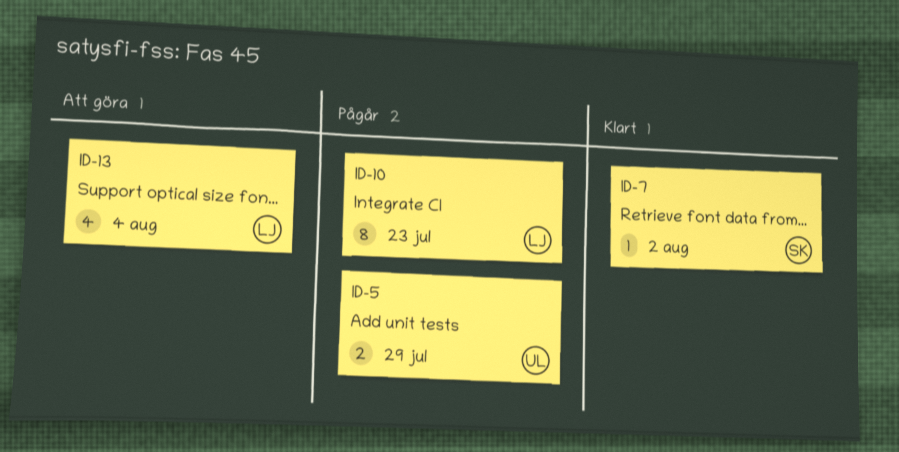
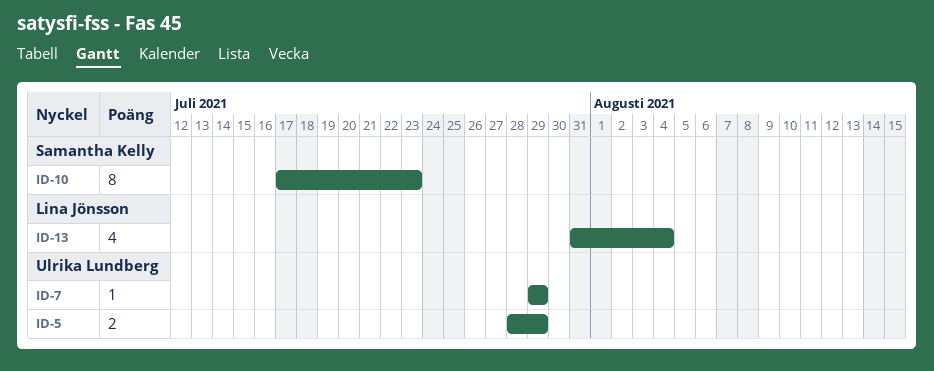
ID-7, owner: Samantha Kelly -> Ulrika Lundberg
ID-7, due: Aug 2 -> Jul 29
ID-10, owner: Lina Jönsson -> Samantha Kelly

